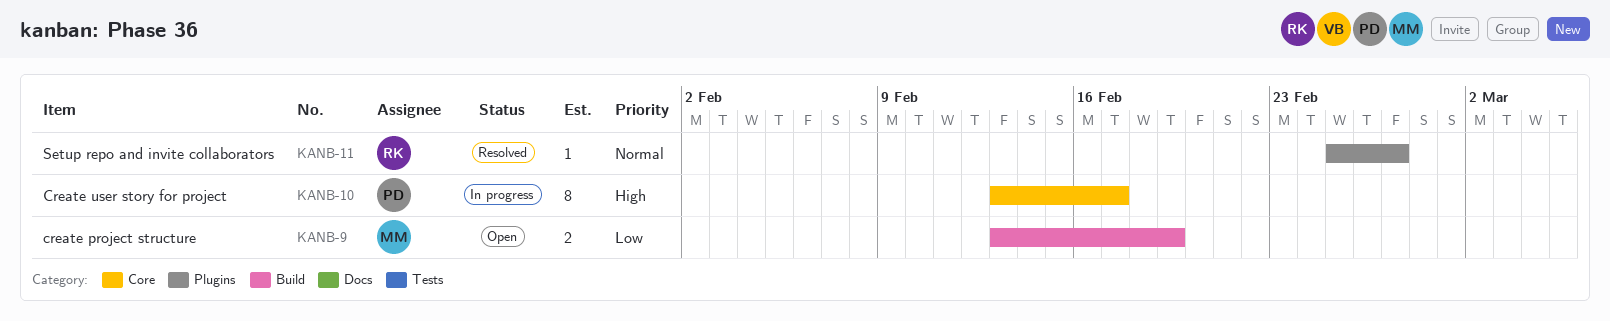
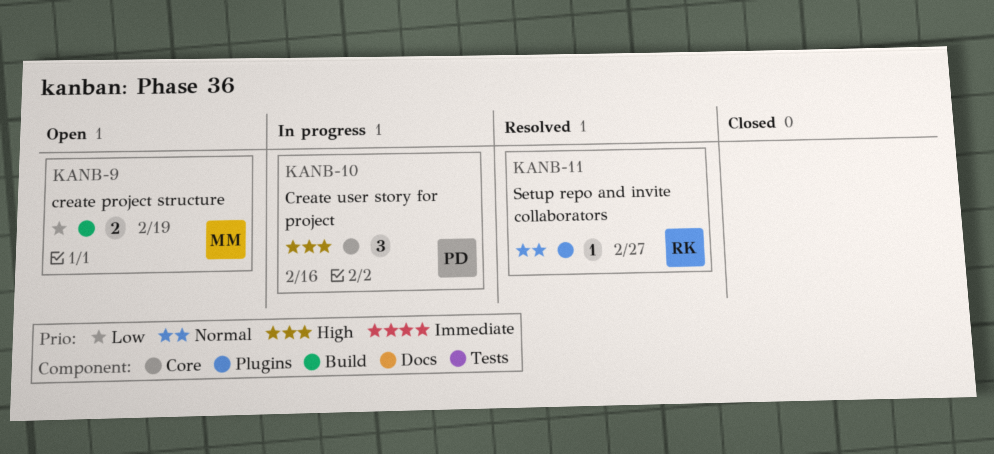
KANB-10, estimate: 8 -> 3
KANB-10, due: Feb 17 -> Feb 16

